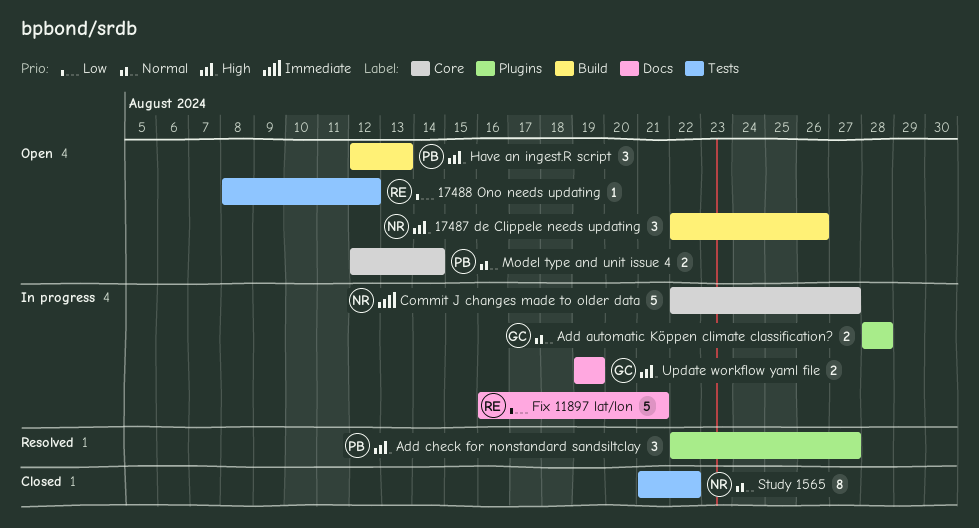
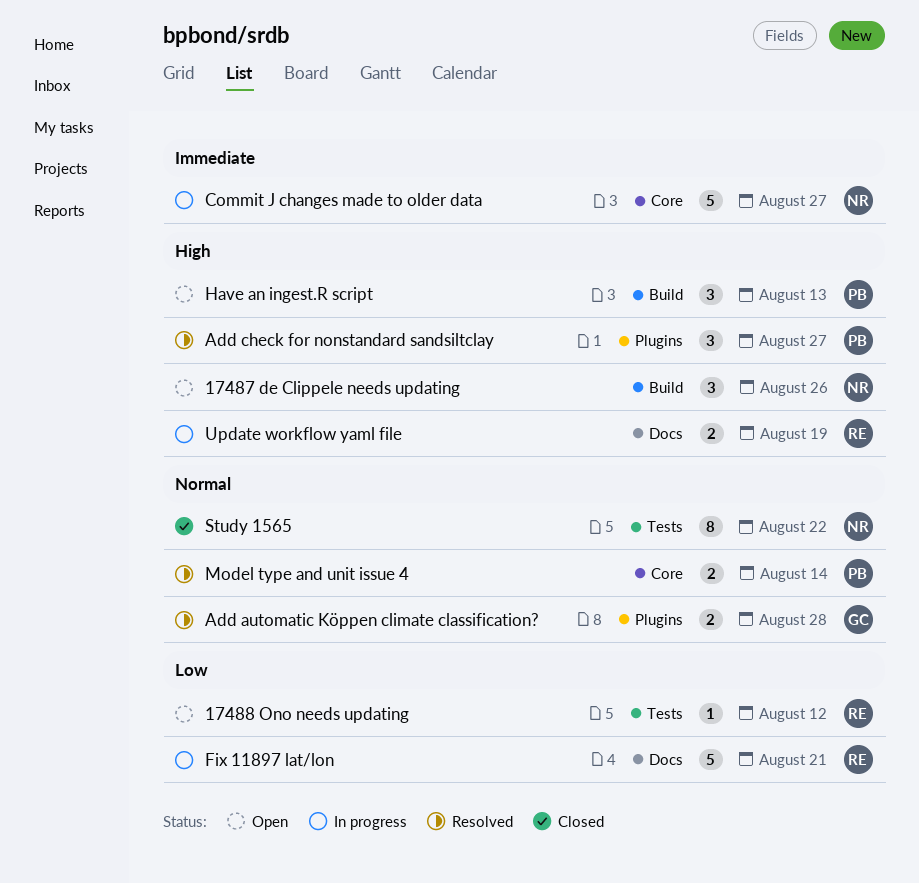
Add automatic Köppen climate classification?, status: In progress -> Resolved
Model type and unit issue 4, status: Open -> Resolved
Update workflow yaml file, owner: GC -> RE

